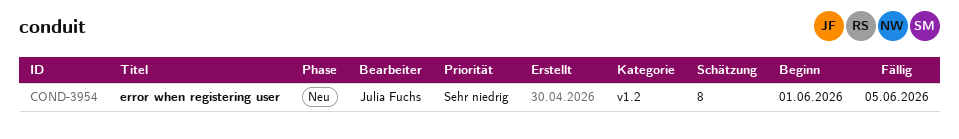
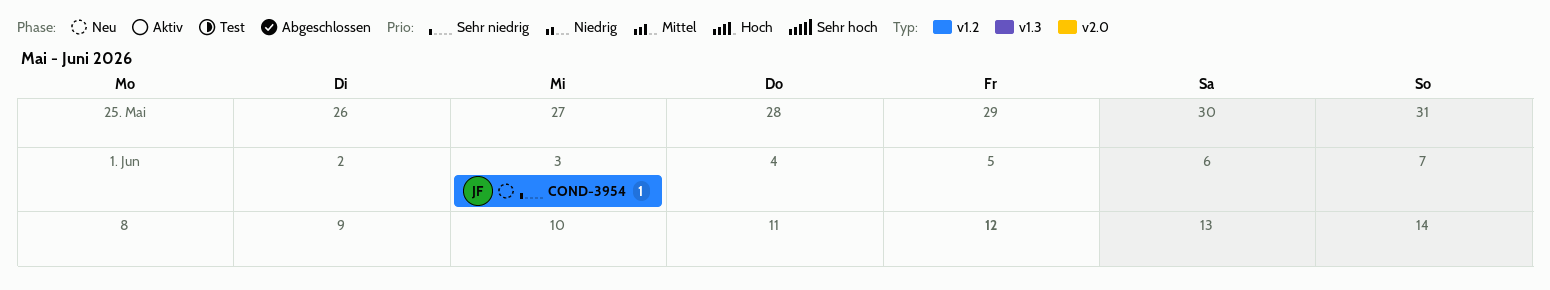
COND-3954, estimate: 8 -> 1
COND-3954, start: Jun 1 -> Jun 3
COND-3954, due: Jun 5 -> Jun 3

